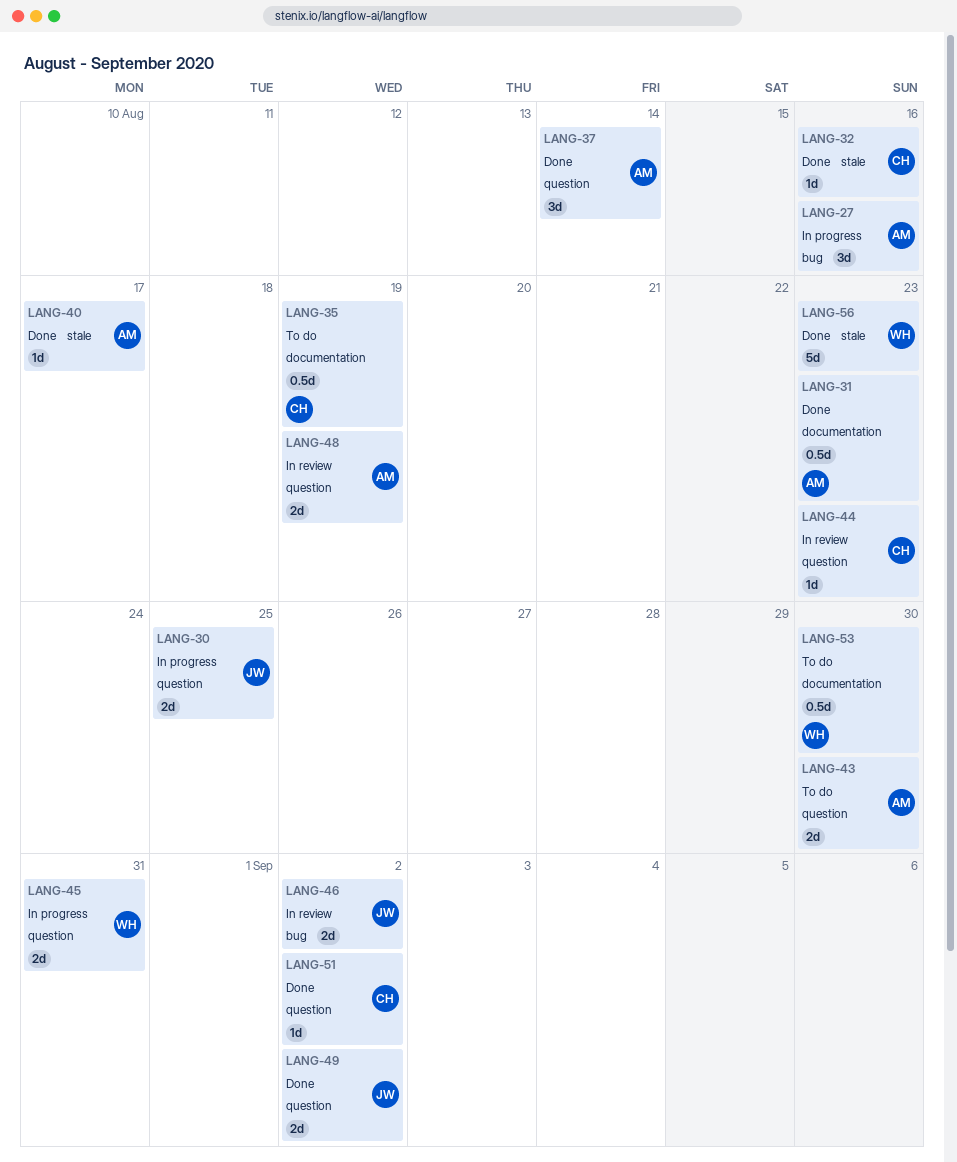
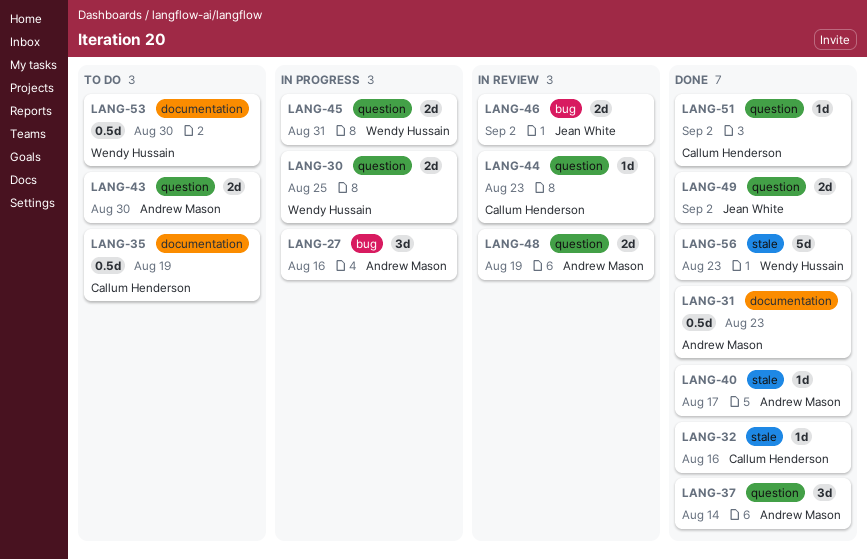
LANG-30, owner: Jean White -> Wendy Hussain

